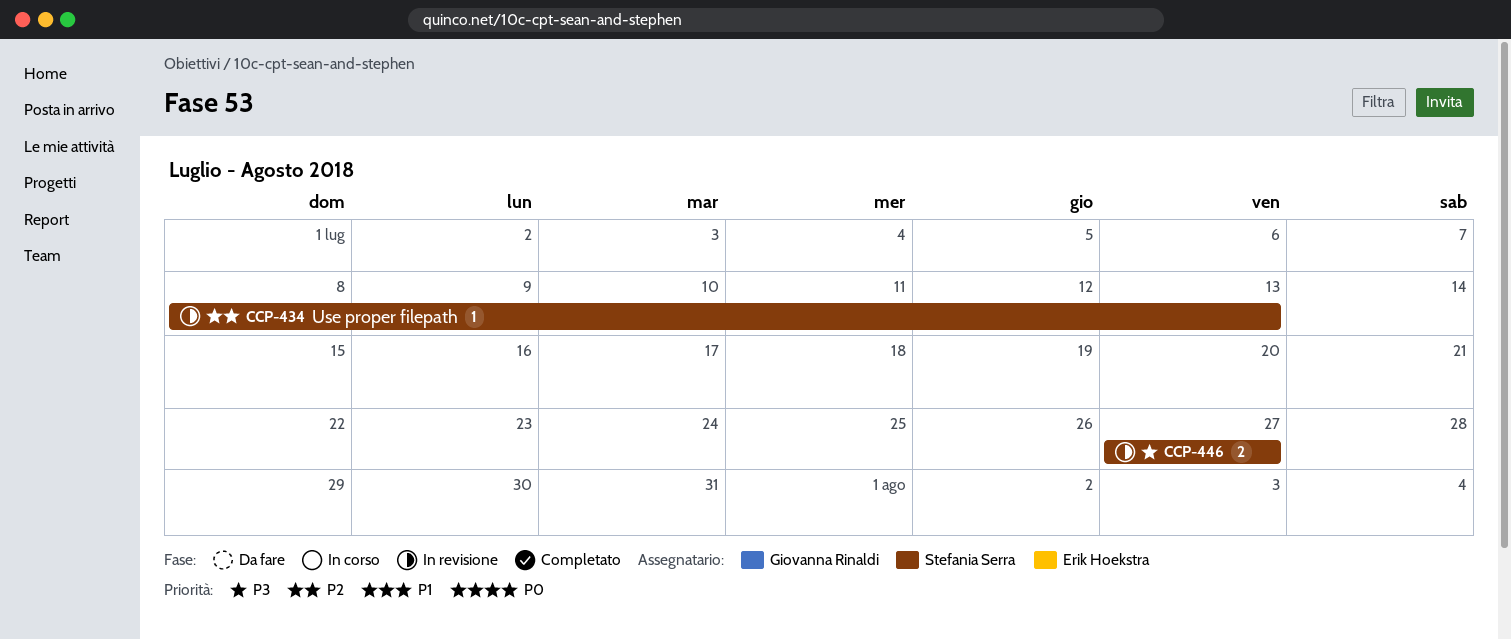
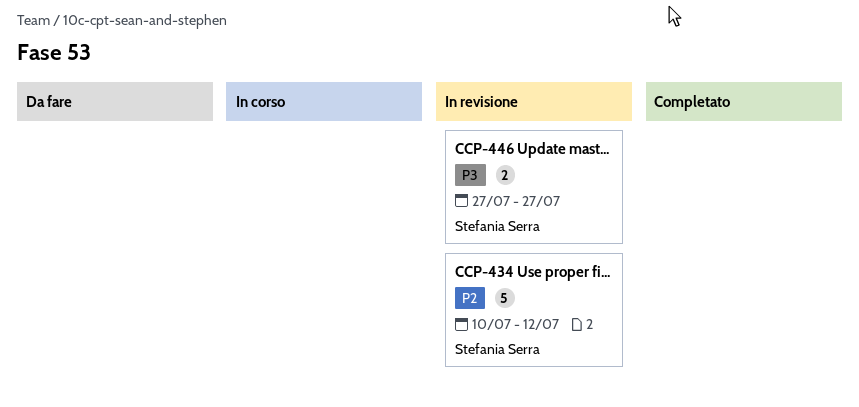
CCP-434, estimate: 1 -> 5
CCP-434, start: Jul 8 -> Jul 10
CCP-434, due: Jul 13 -> Jul 12

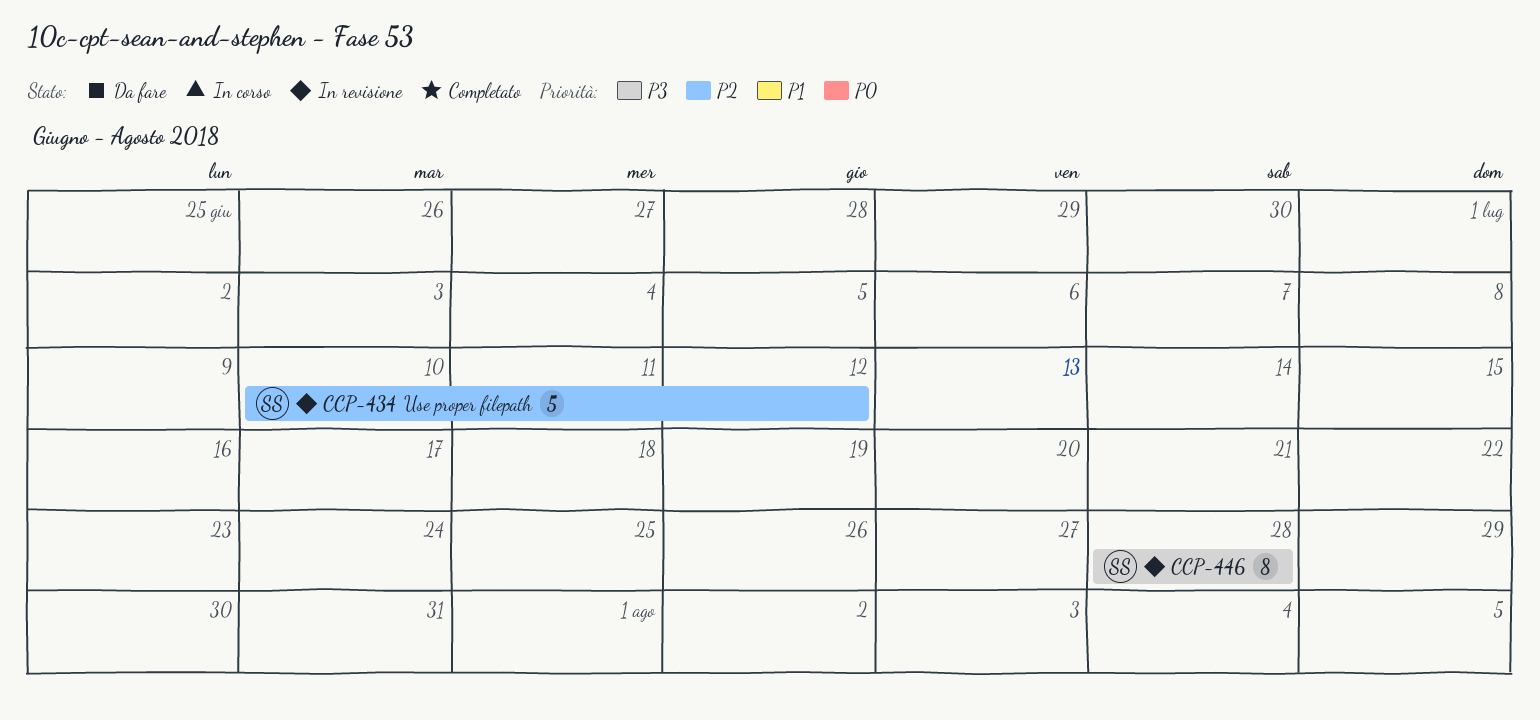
CCP-446, estimate: 2 -> 8
CCP-446, start: Jul 27 -> Jul 28
CCP-446, due: Jul 27 -> Jul 28

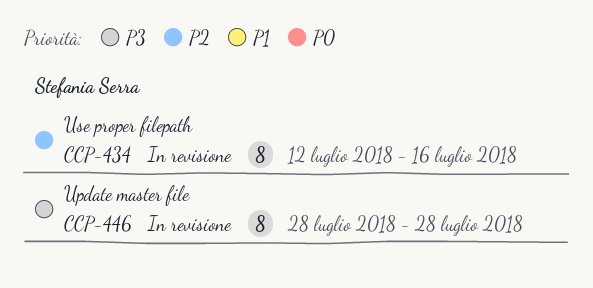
CCP-434, estimate: 5 -> 8
CCP-434, start: Jul 10 -> Jul 12
CCP-434, due: Jul 12 -> Jul 16

